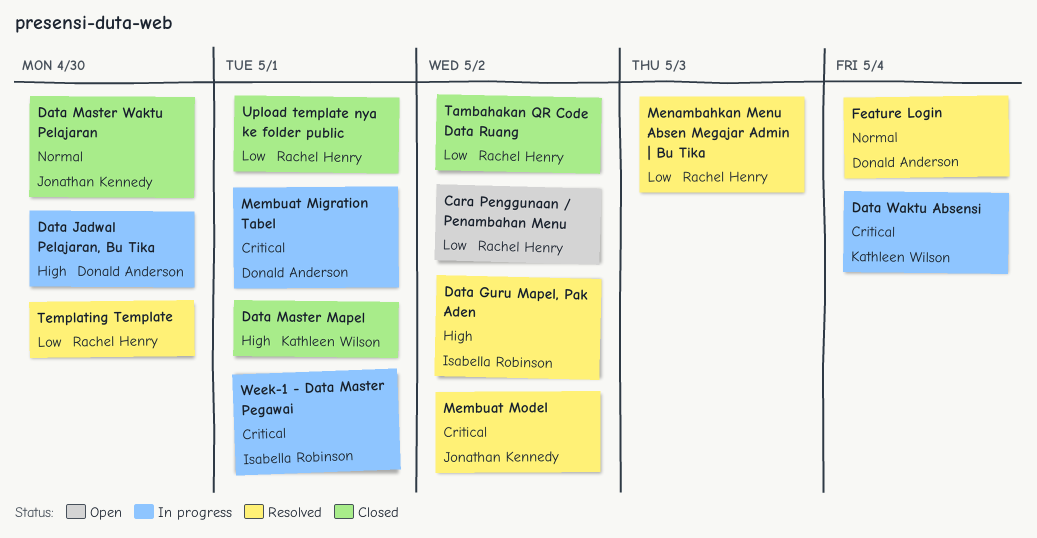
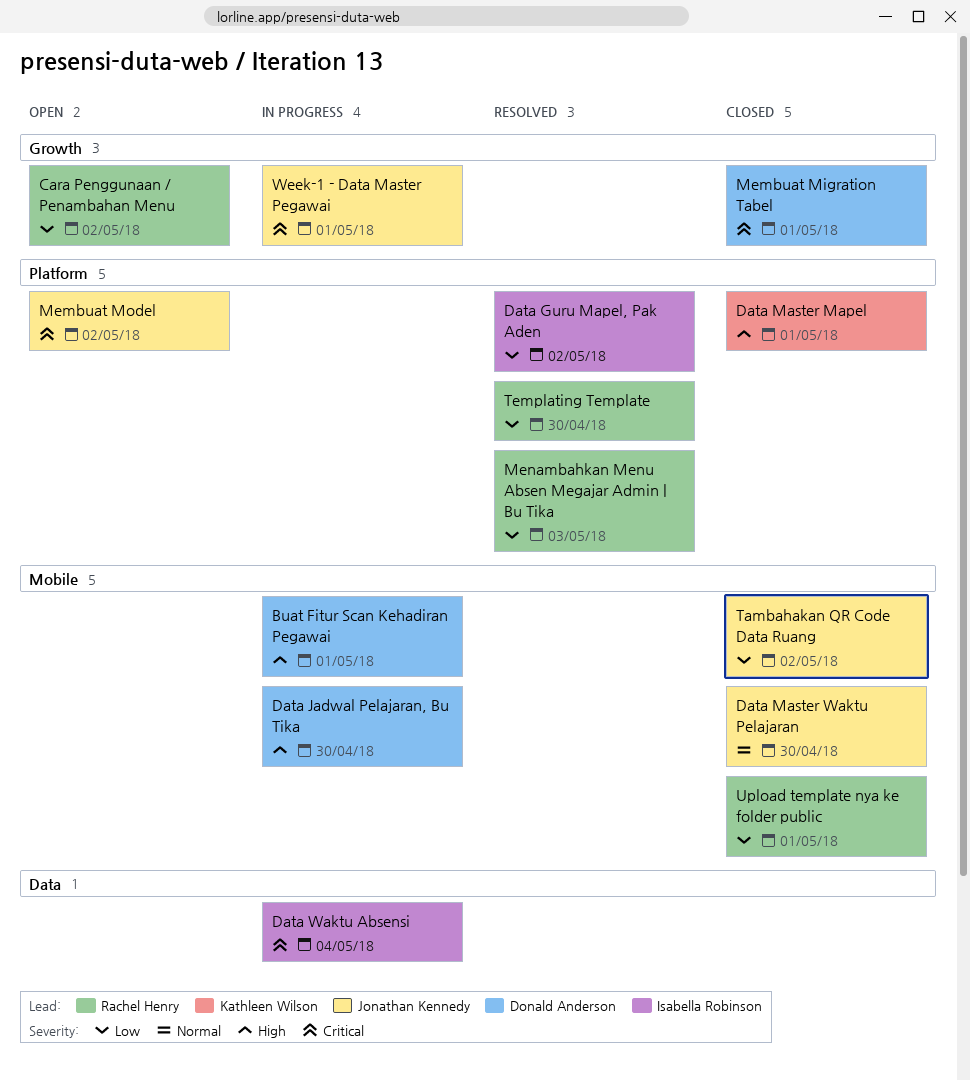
Buat Fitur Scan Kehadiran Pegawai: none -> present
Data Guru Mapel, Pak Aden, priority: High -> Low
Data Waktu Absensi, owner: Kathleen Wilson -> Isabella Robinson
Feature Login: present -> none
Membuat Migration Tabel, status: In progress -> Closed
Membuat Model, status: Resolved -> Open
Tambahakan QR Code Data Ruang, owner: Rachel Henry -> Jonathan Kennedy
Week-1 - Data Master Pegawai, owner: Isabella Robinson -> Jonathan Kennedy

